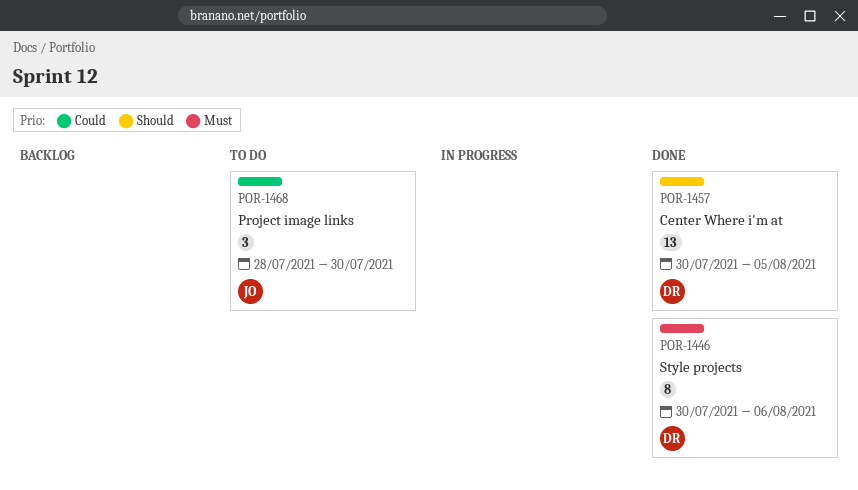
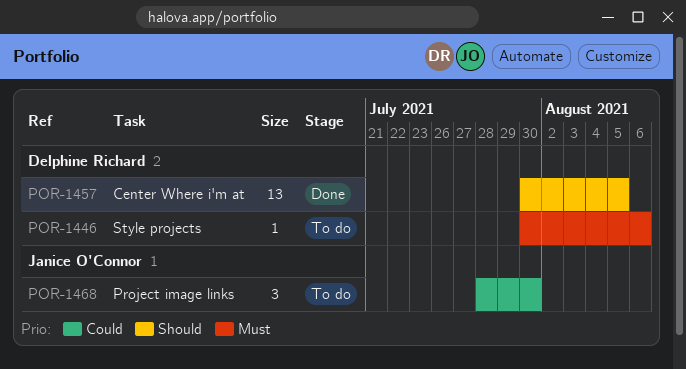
POR-1446, status: Done -> To do
POR-1446, estimate: 8 -> 1

